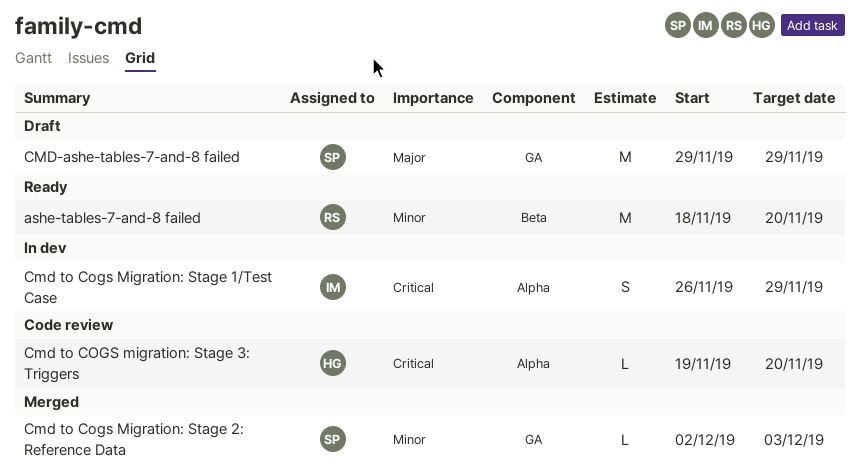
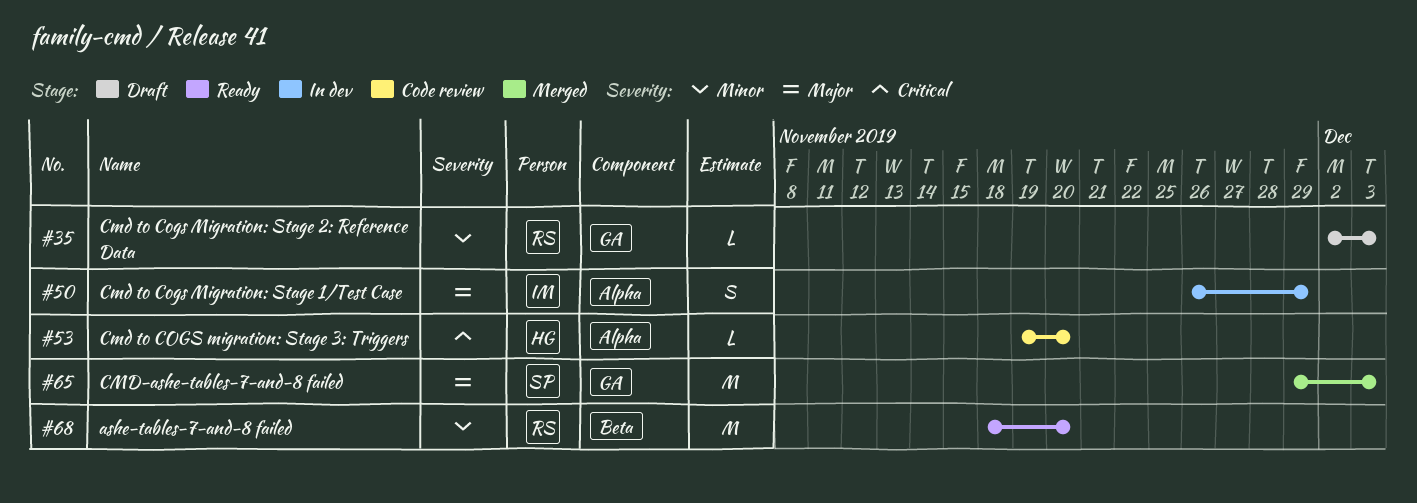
Cmd to Cogs Migration: Stage 1/Test Case, priority: Critical -> Major
Cmd to Cogs Migration: Stage 2: Reference Data, status: Merged -> Draft
Cmd to Cogs Migration: Stage 2: Reference Data, owner: SP -> RS
CMD-ashe-tables-7-and-8 failed, status: Draft -> Merged
CMD-ashe-tables-7-and-8 failed, due: Nov 29 -> Dec 3

